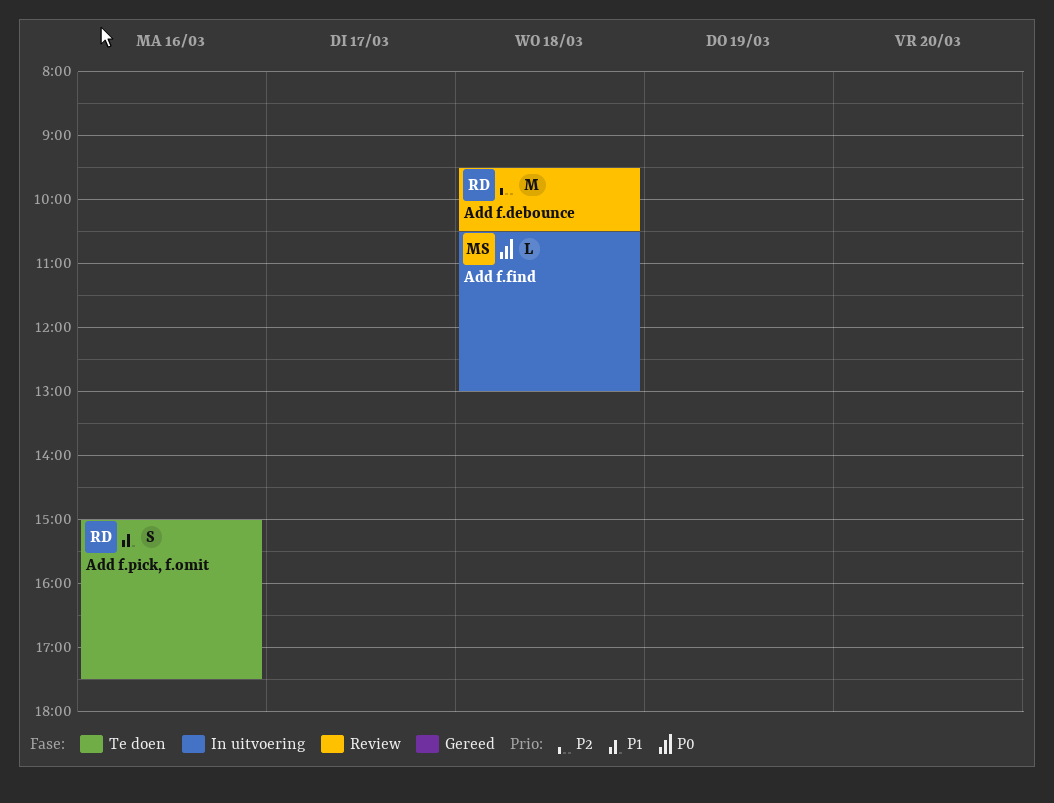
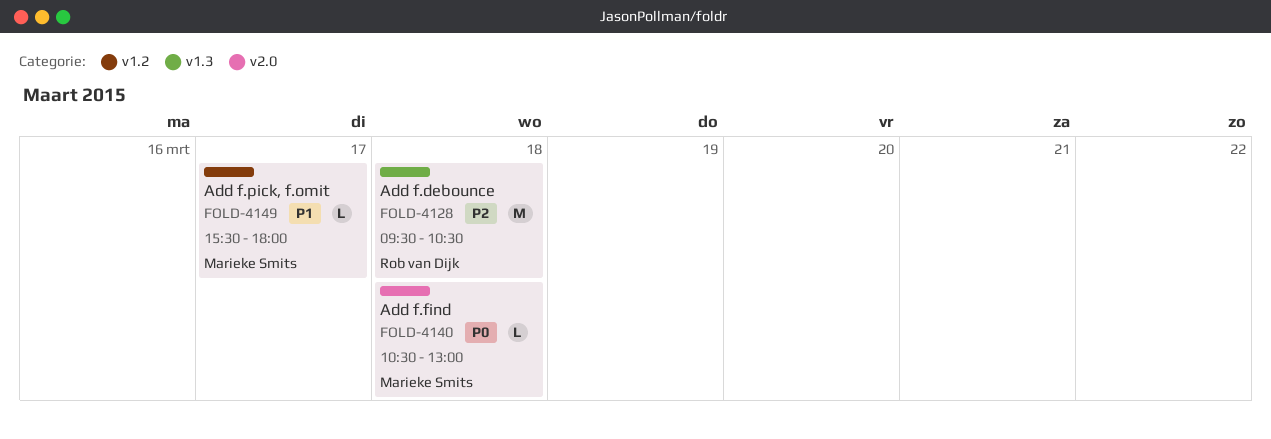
Add f.pick, f.omit, owner: Rob van Dijk -> Marieke Smits
Add f.pick, f.omit, estimate: S -> L
Add f.pick, f.omit, day: Mar 16 -> Mar 17
Add f.pick, f.omit, begins: 15:00 -> 15:30
Add f.pick, f.omit, ends: 17:30 -> 18:00

